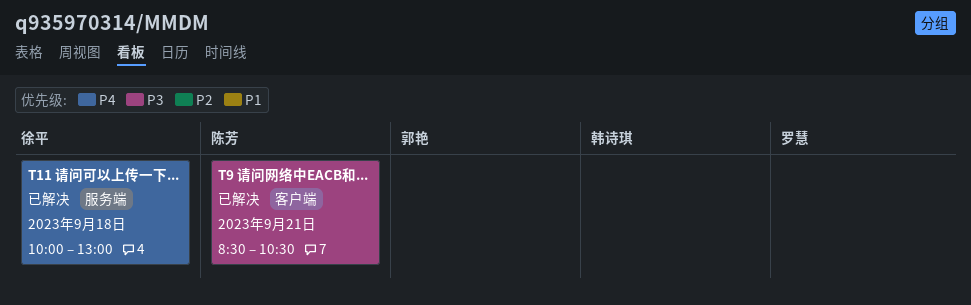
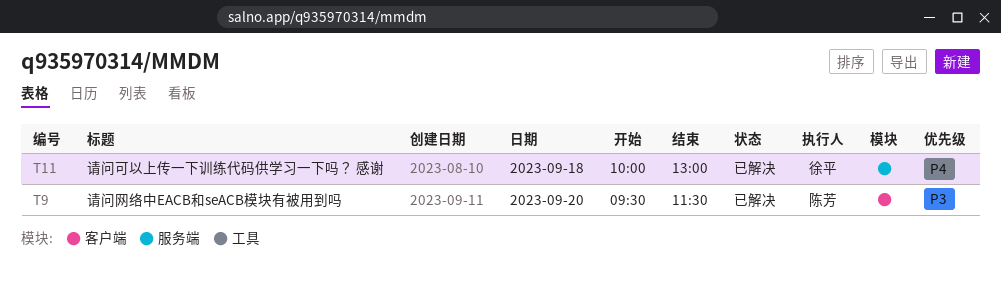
T9, day: Sep 21 -> Sep 20
T9, begins: 08:30 -> 09:30
T9, ends: 10:30 -> 11:30

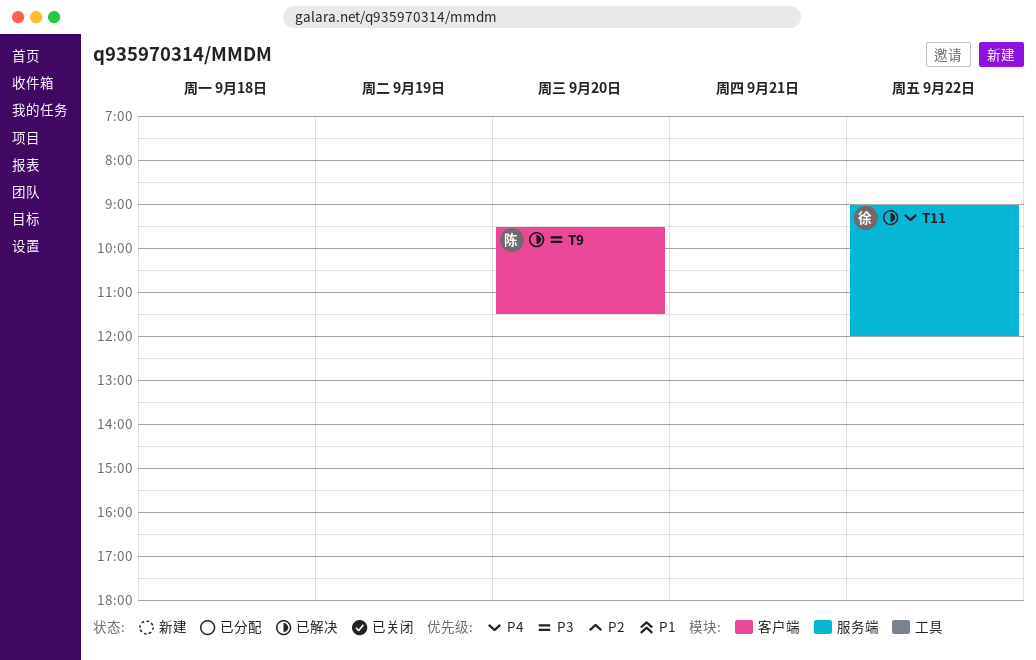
T11, day: Sep 18 -> Sep 22
T11, begins: 10:00 -> 09:00
T11, ends: 13:00 -> 12:00

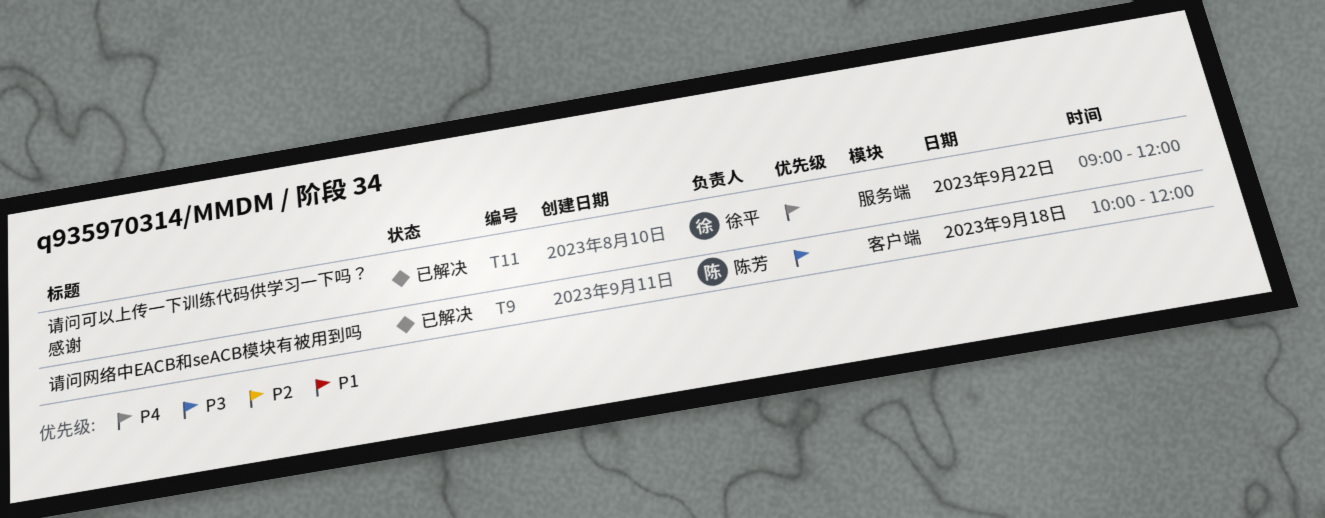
T9, day: Sep 20 -> Sep 18
T9, begins: 09:30 -> 10:00
T9, ends: 11:30 -> 12:00

